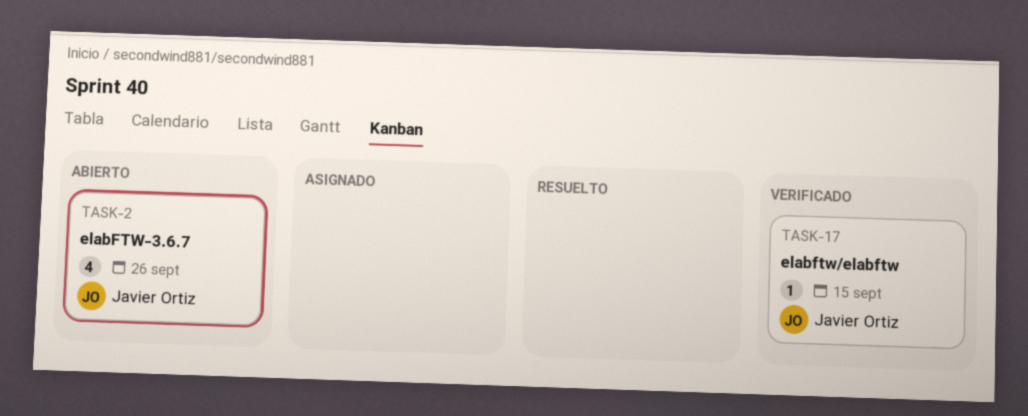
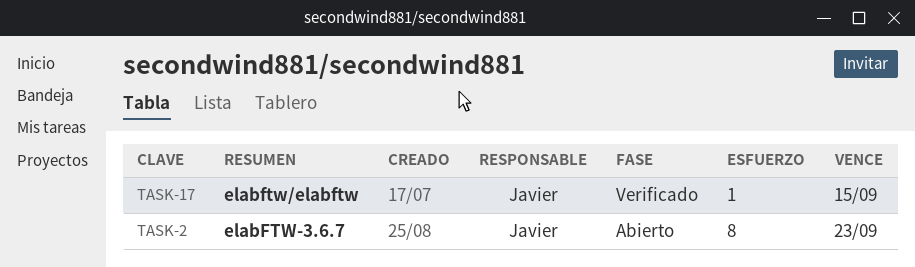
TASK-2, estimate: 4 -> 8
TASK-2, due: Sep 26 -> Sep 23

